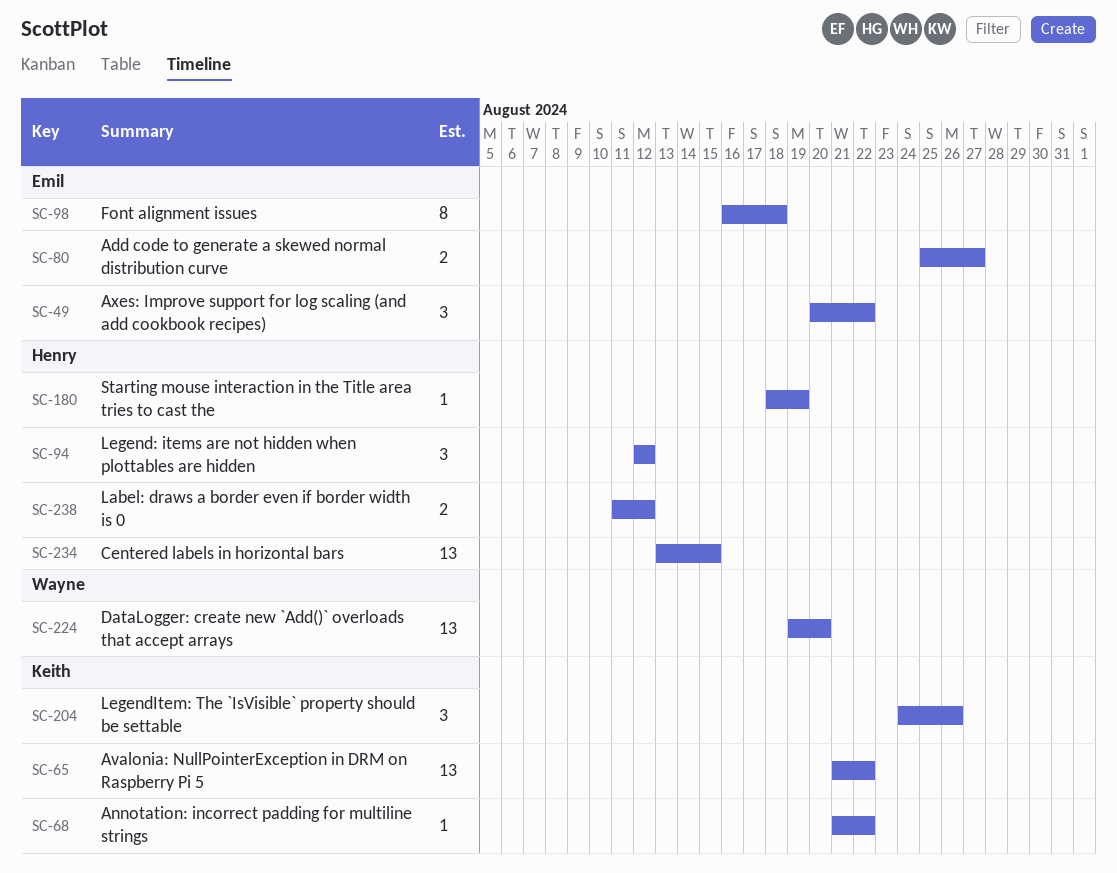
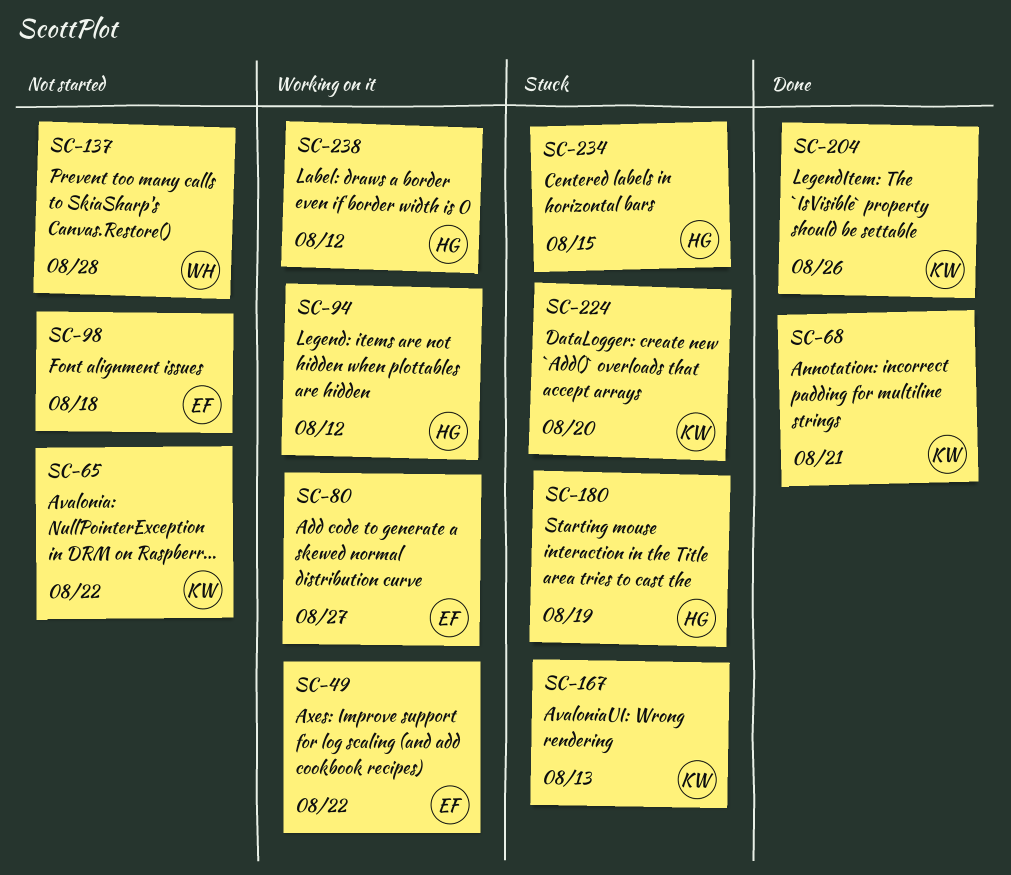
SC-68, due: Aug 22 -> Aug 21
SC-137: none -> present
SC-167: none -> present
SC-224, owner: Wayne -> Keith

